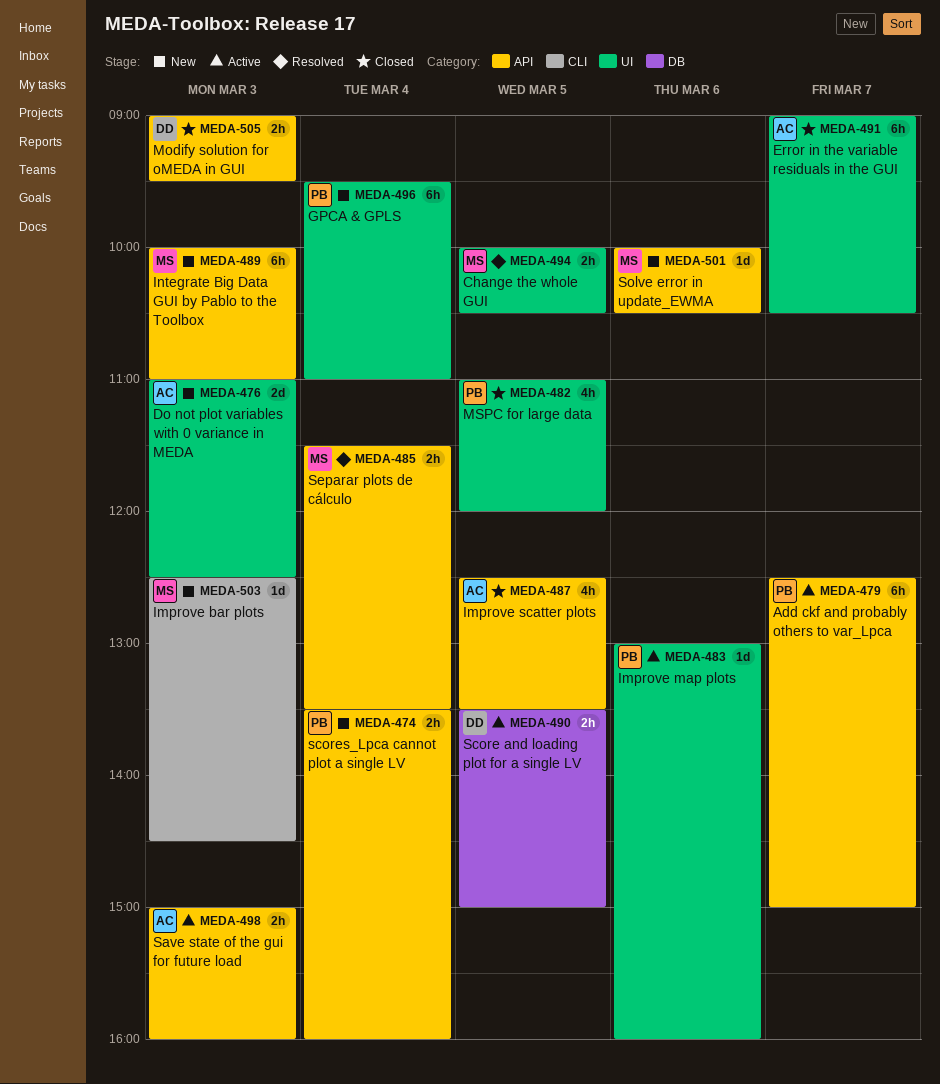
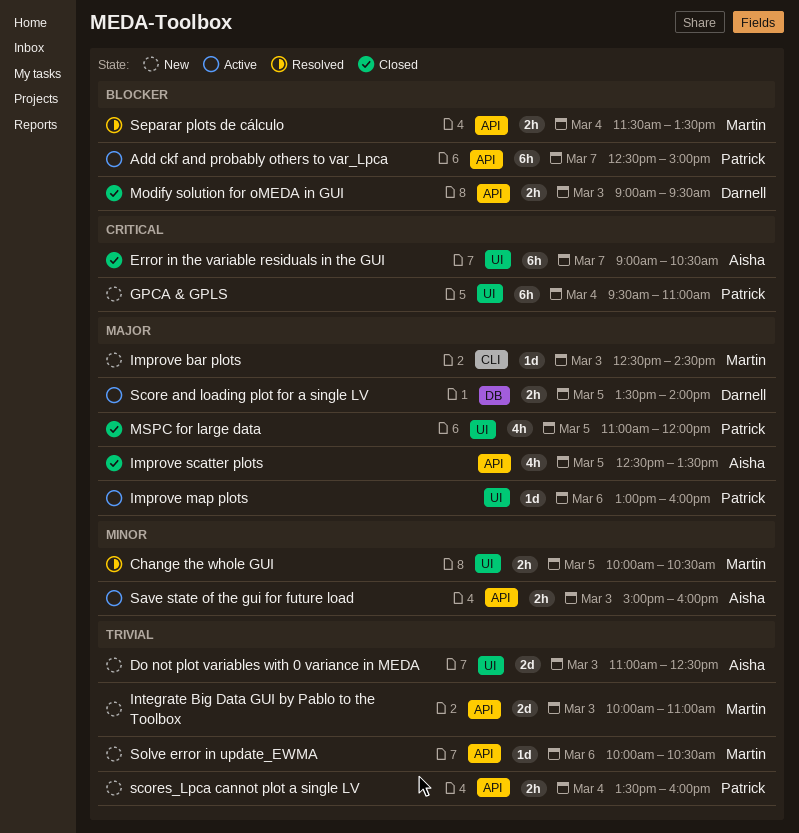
Integrate Big Data GUI by Pablo to the Toolbox, estimate: 6h -> 2d
Score and loading plot for a single LV, ends: 15:00 -> 14:00

